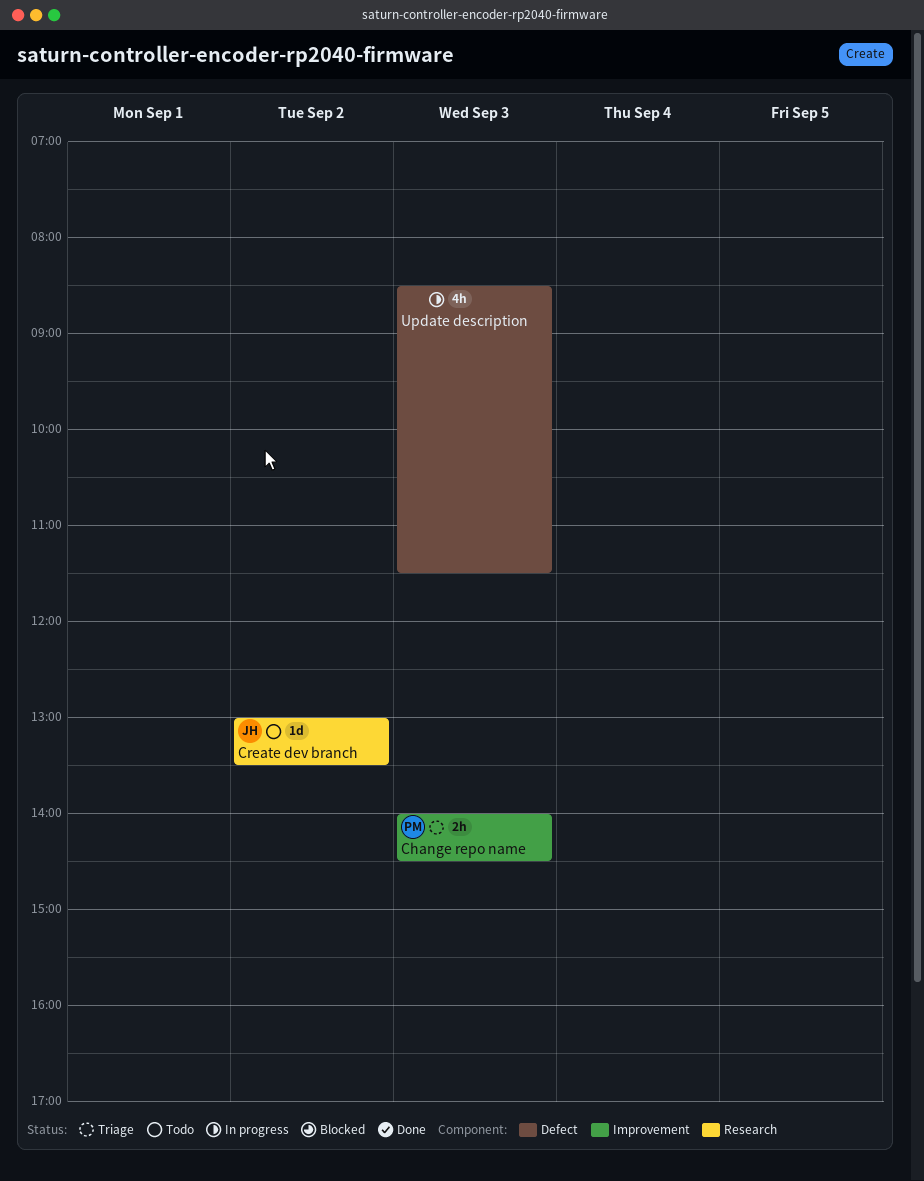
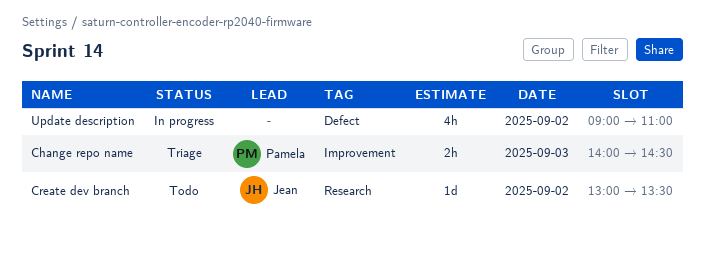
Update description, day: Sep 3 -> Sep 2
Update description, begins: 08:30 -> 09:00
Update description, ends: 11:30 -> 11:00

